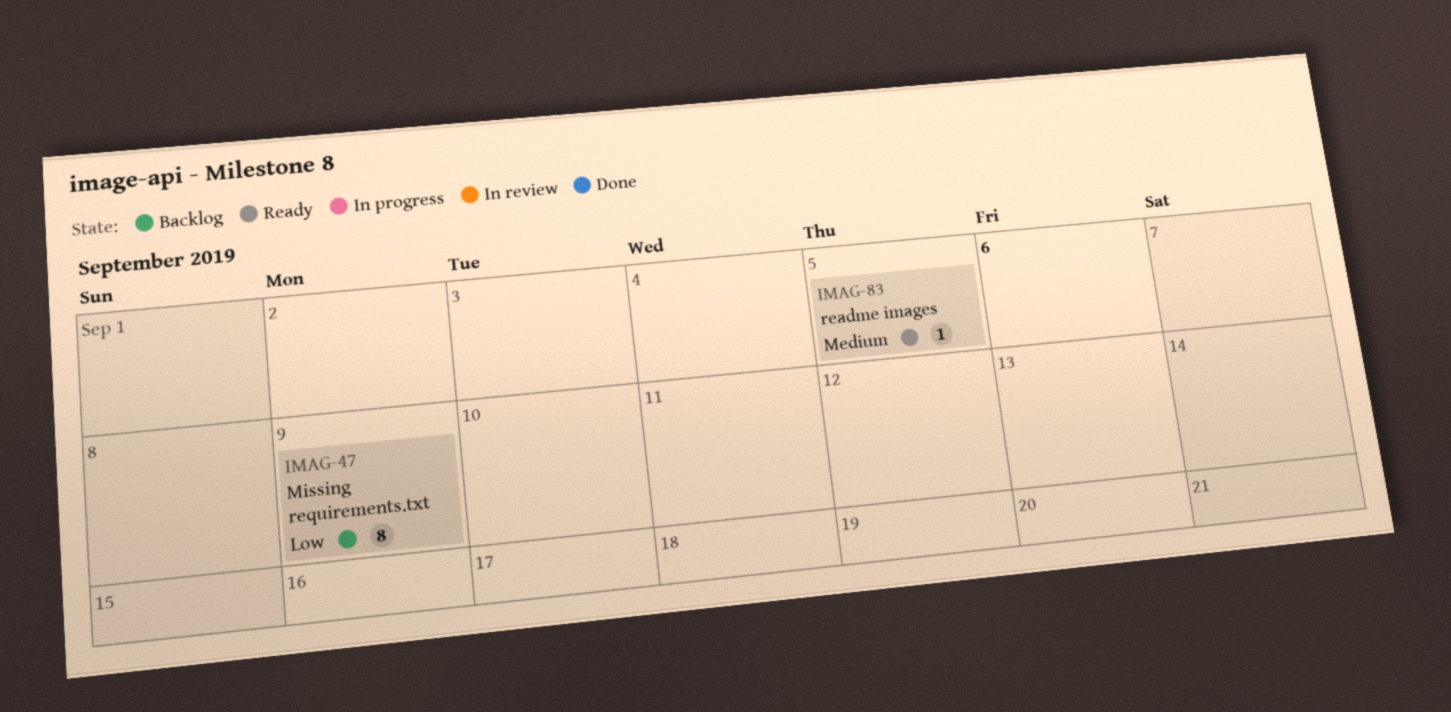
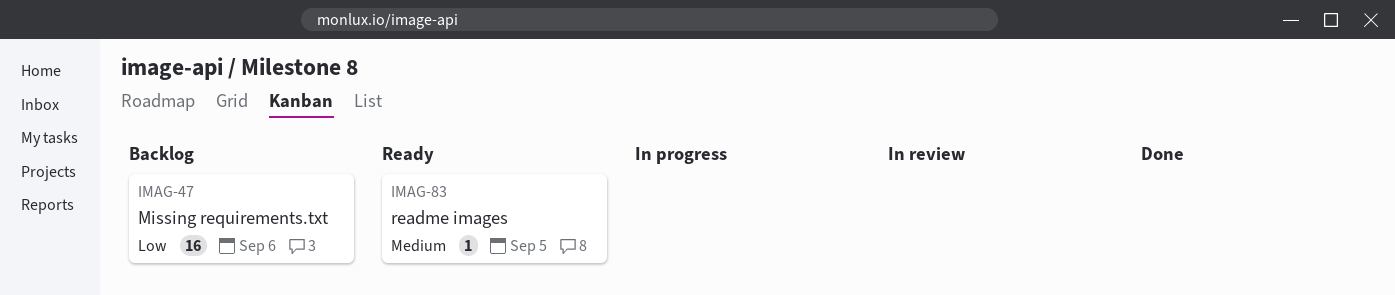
IMAG-47, estimate: 8 -> 16
IMAG-47, due: Sep 9 -> Sep 6

